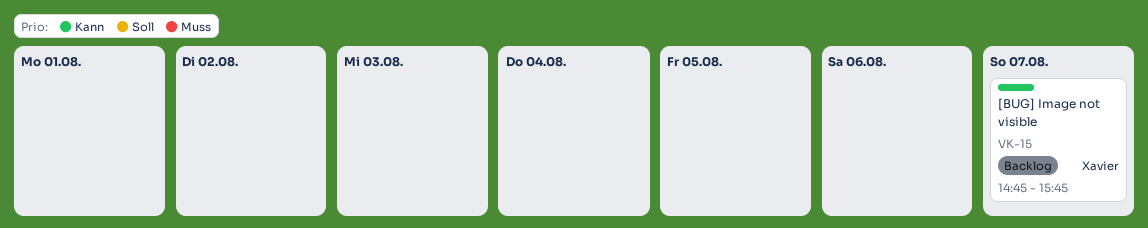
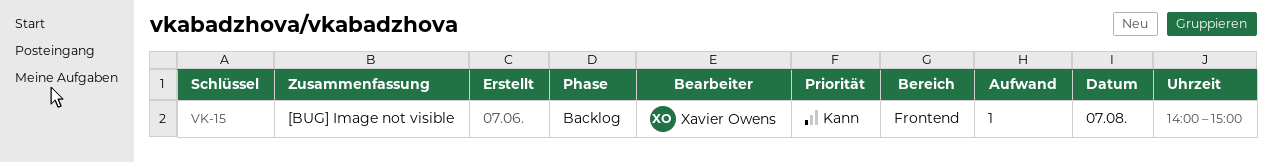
VK-15, begins: 14:45 -> 14:00
VK-15, ends: 15:45 -> 15:00

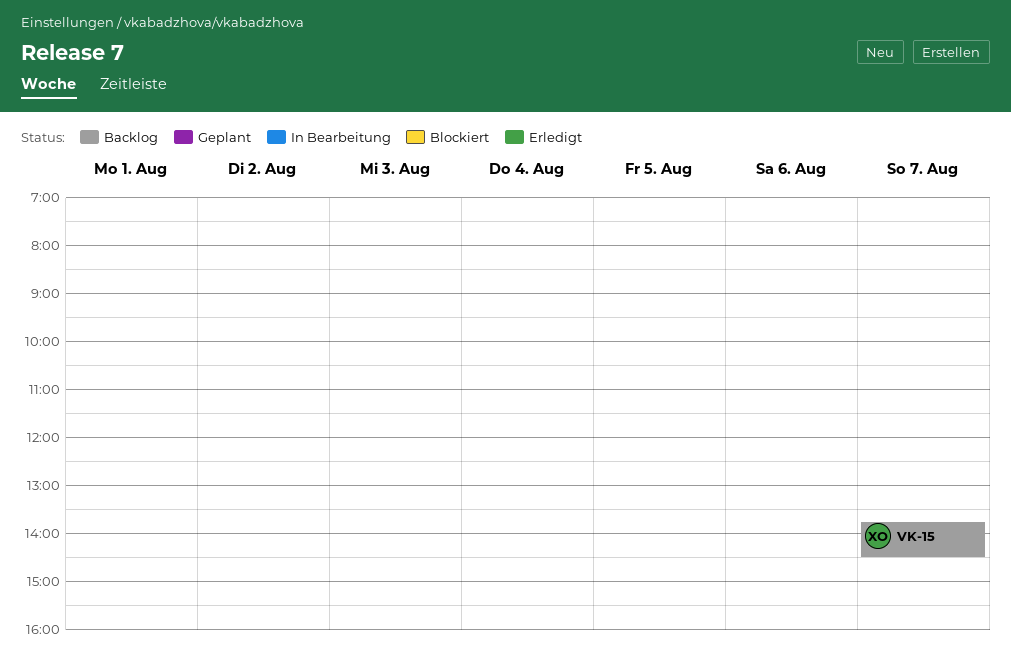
VK-15, begins: 14:00 -> 13:45
VK-15, ends: 15:00 -> 14:30

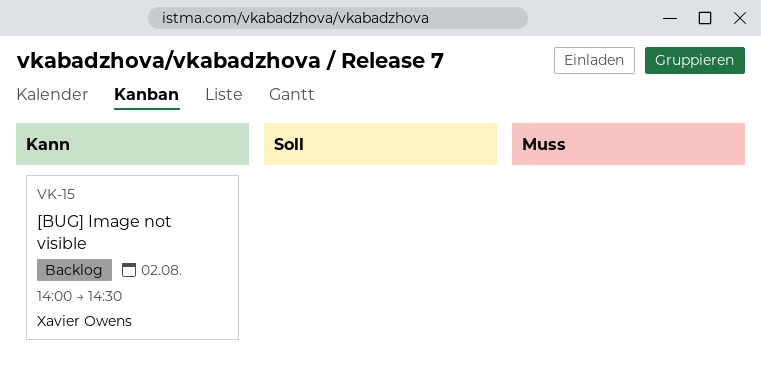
VK-15, day: Aug 7 -> Aug 2
VK-15, begins: 13:45 -> 14:00

